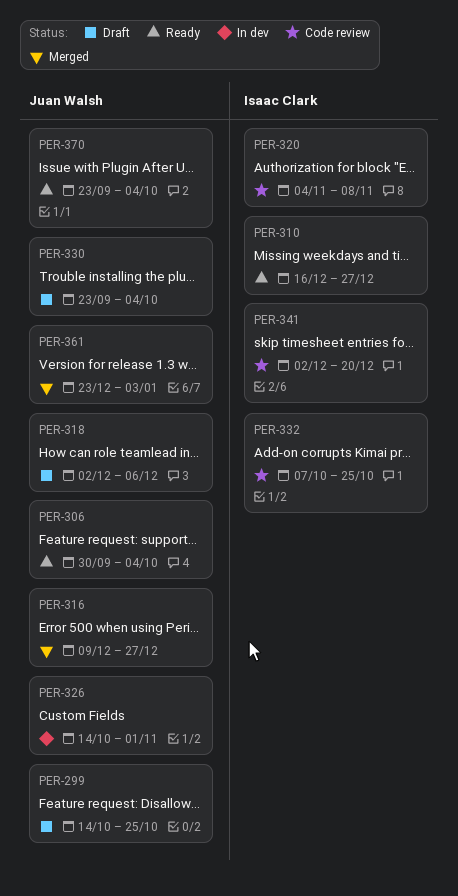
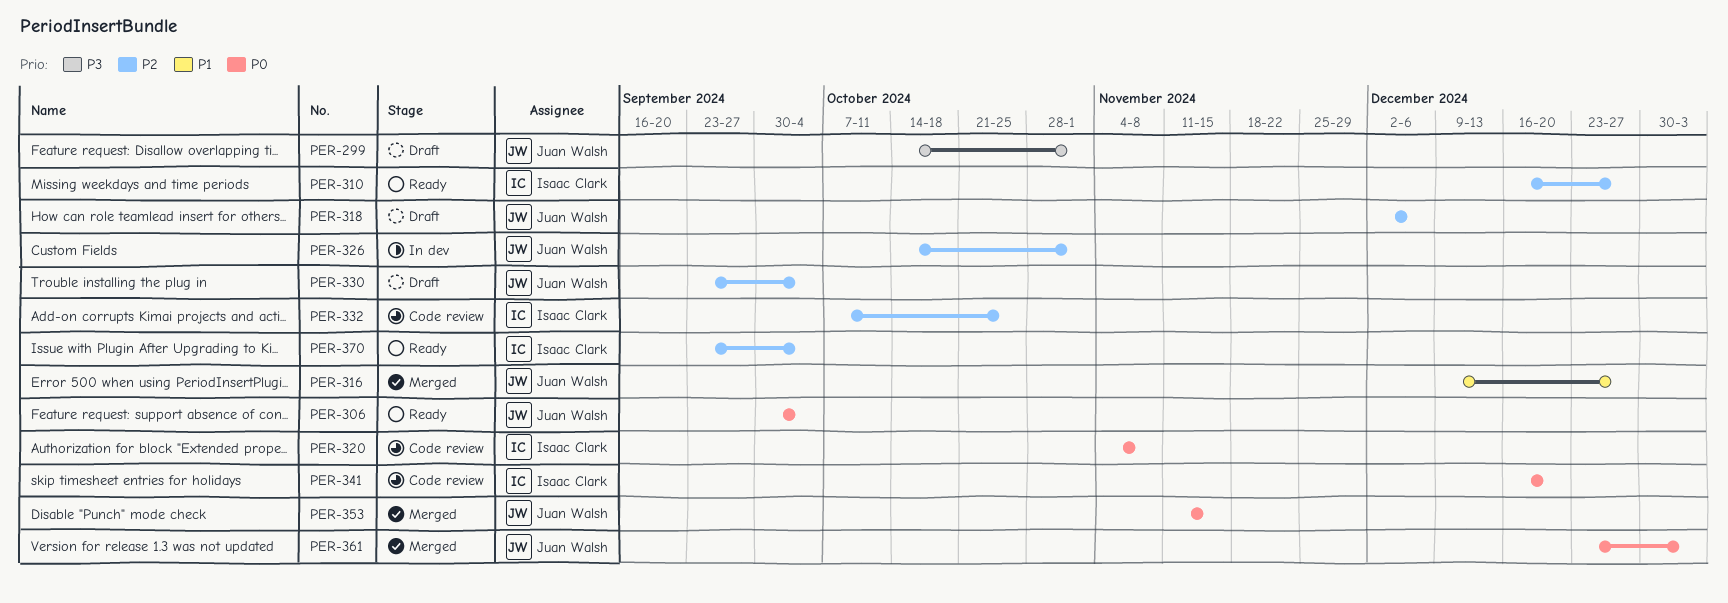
PER-299, due: Oct 25 -> Nov 1
PER-341, start: Dec 2 -> Dec 16
PER-353: none -> present
PER-370, owner: Juan Walsh -> Isaac Clark

